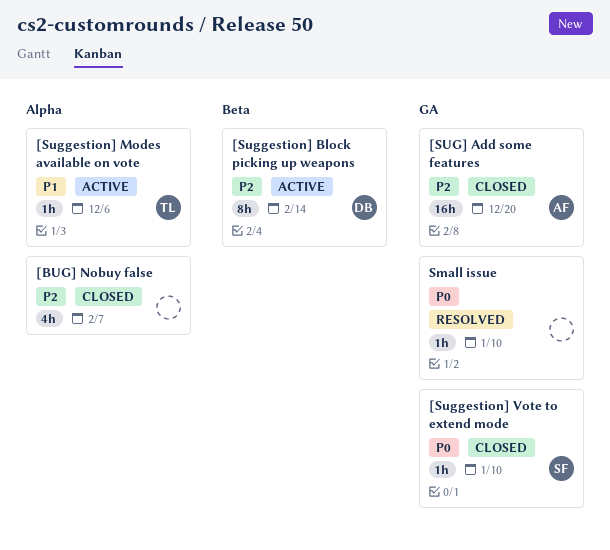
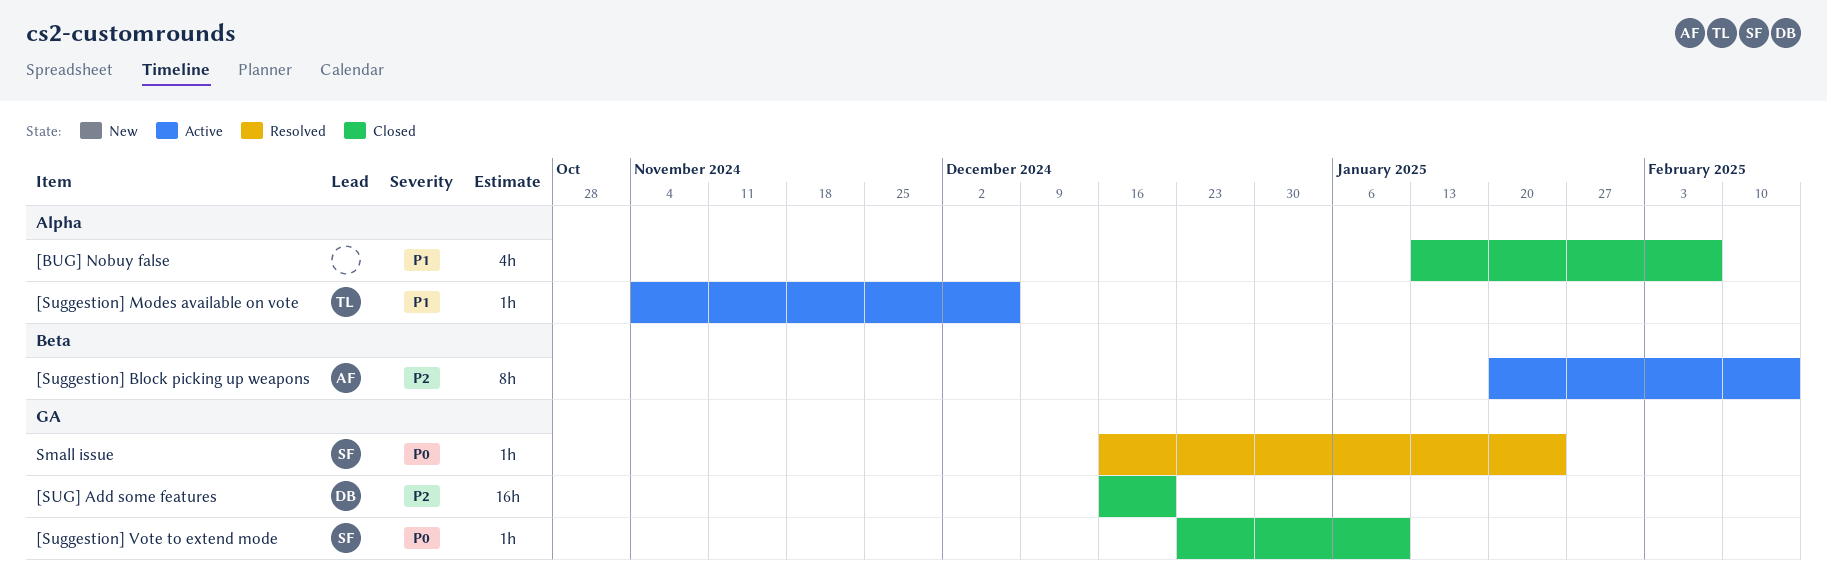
[BUG] Nobuy false, priority: P2 -> P1
[SUG] Add some features, owner: AF -> DB
[Suggestion] Block picking up weapons, owner: DB -> AF
Small issue, owner: none -> SF
Small issue, due: Jan 10 -> Jan 24

